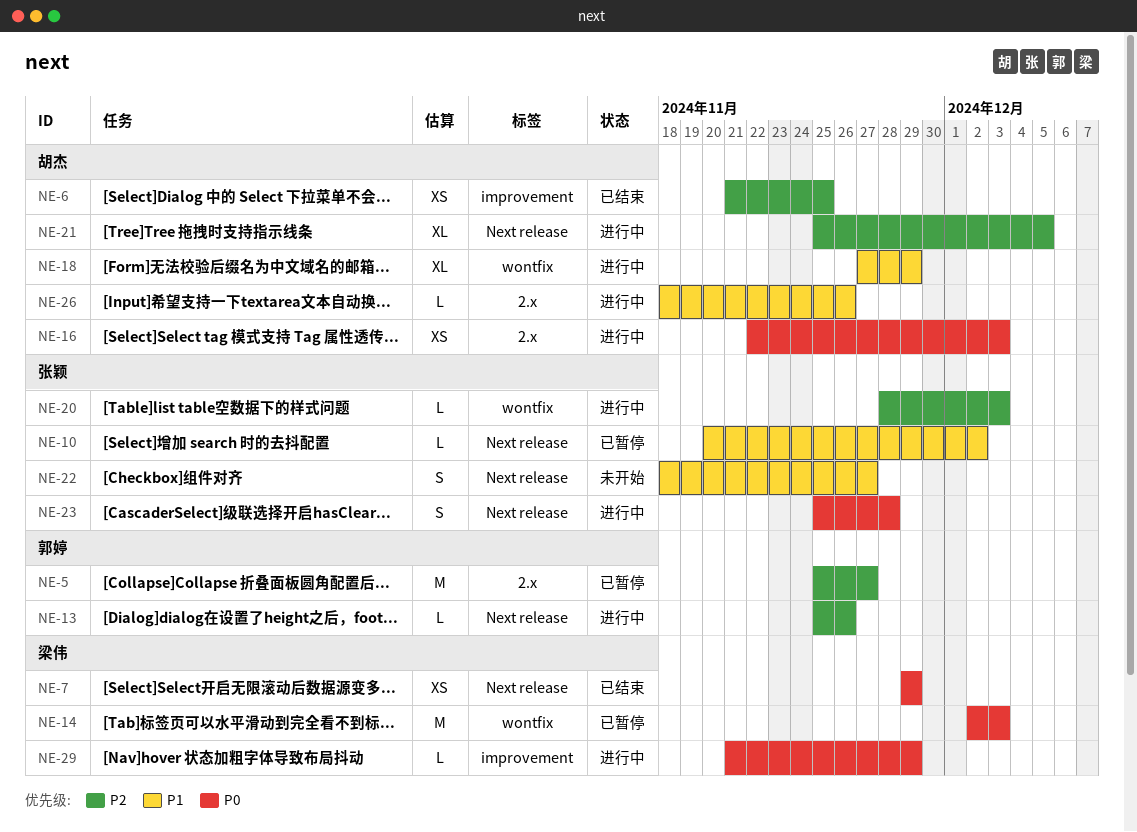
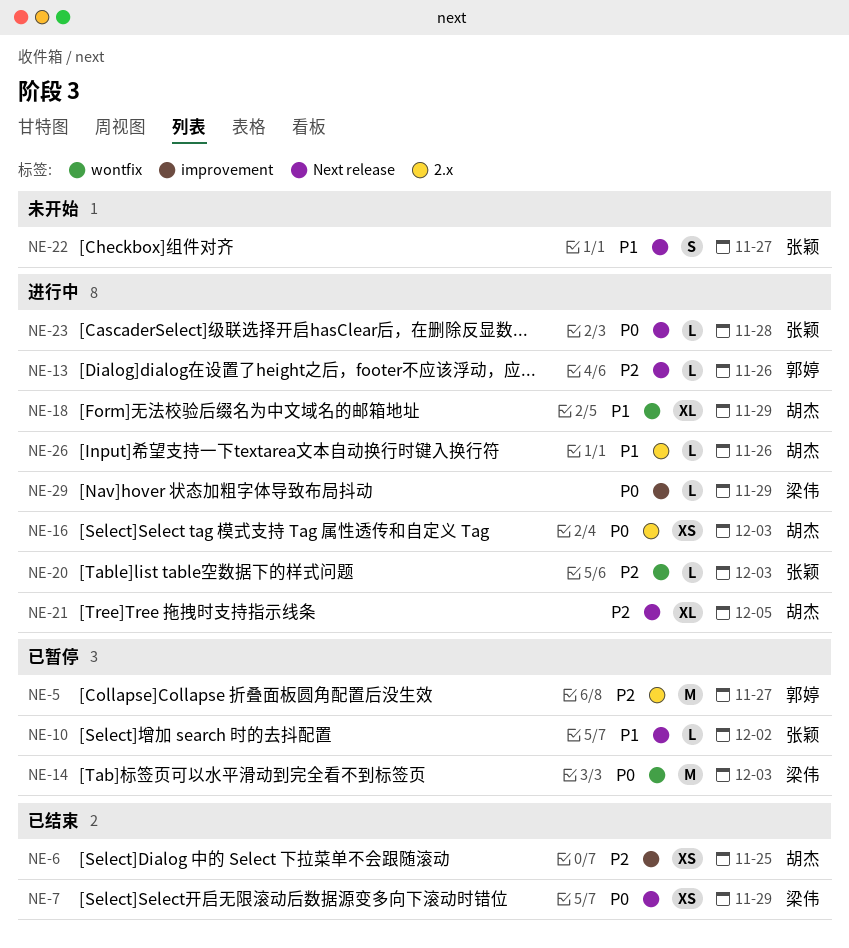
NE-23, estimate: S -> L

